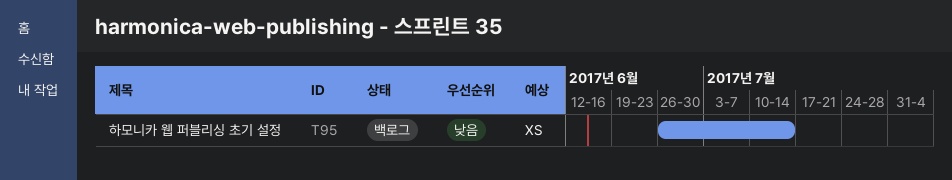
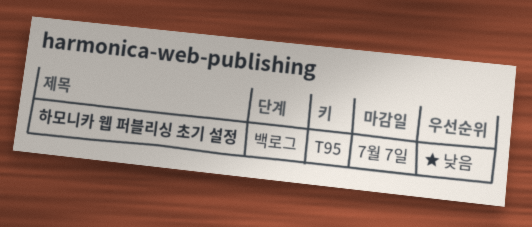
T95, due: Jul 14 -> Jul 7

